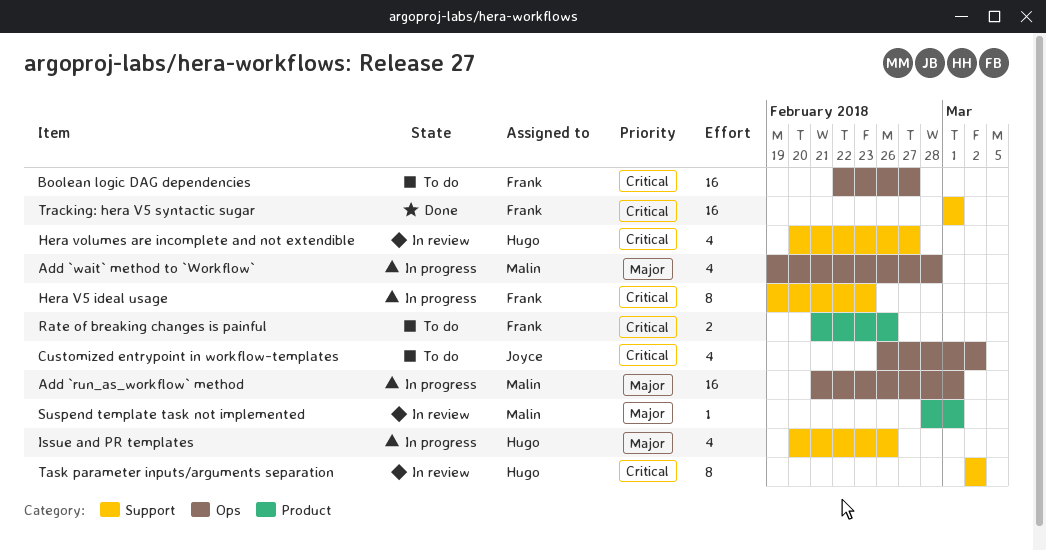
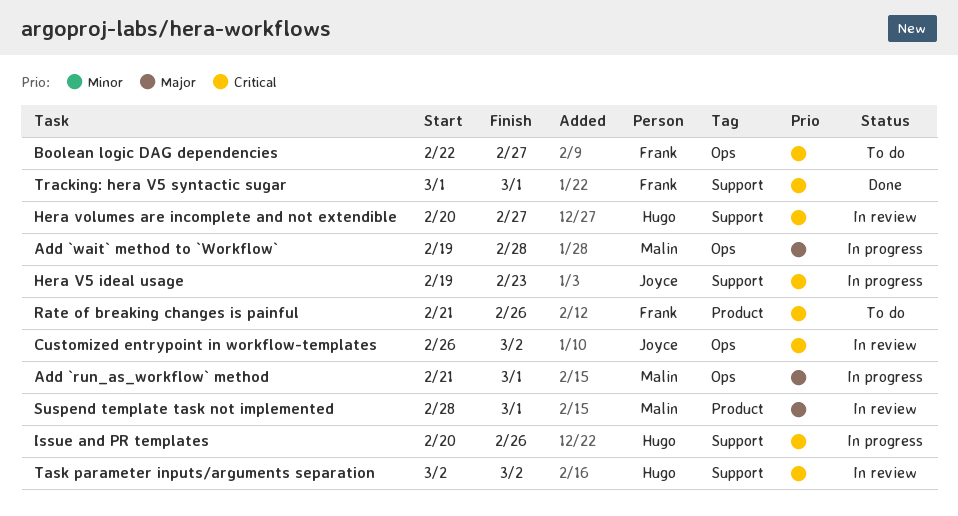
Customized entrypoint in workflow-templates, status: To do -> In review
Hera V5 ideal usage, owner: Frank -> Joyce
Issue and PR templates, priority: Major -> Critical

